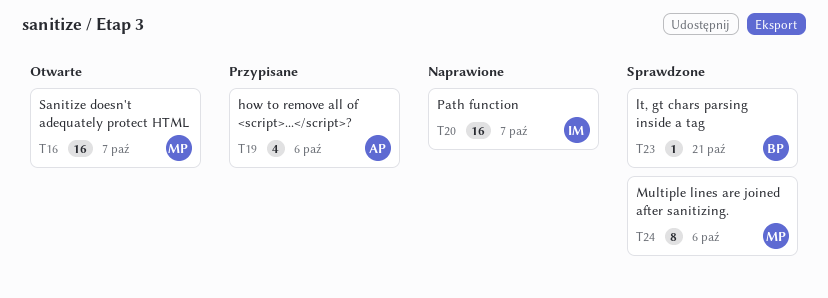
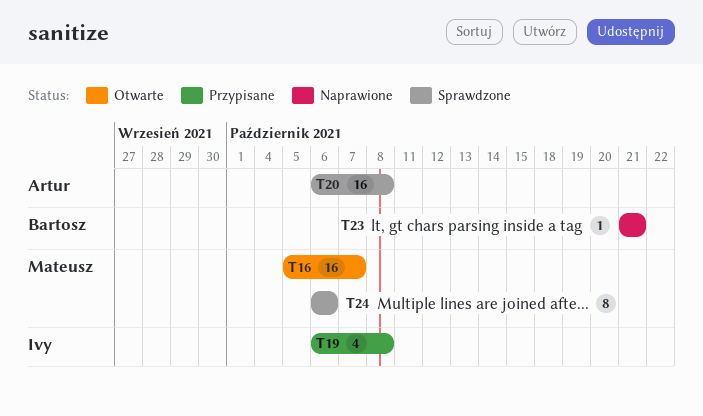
T19, owner: Artur -> Ivy
T19, due: Oct 6 -> Oct 8
T20, status: Naprawione -> Sprawdzone
T20, owner: Ivy -> Artur
T20, due: Oct 7 -> Oct 8
T23, status: Sprawdzone -> Naprawione

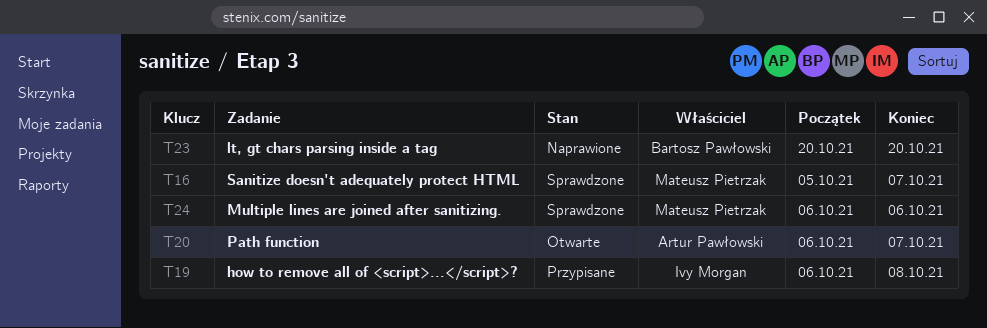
T16, status: Otwarte -> Sprawdzone
T20, status: Sprawdzone -> Otwarte
T20, due: Oct 8 -> Oct 7
T23, start: Oct 21 -> Oct 20
T23, due: Oct 21 -> Oct 20

